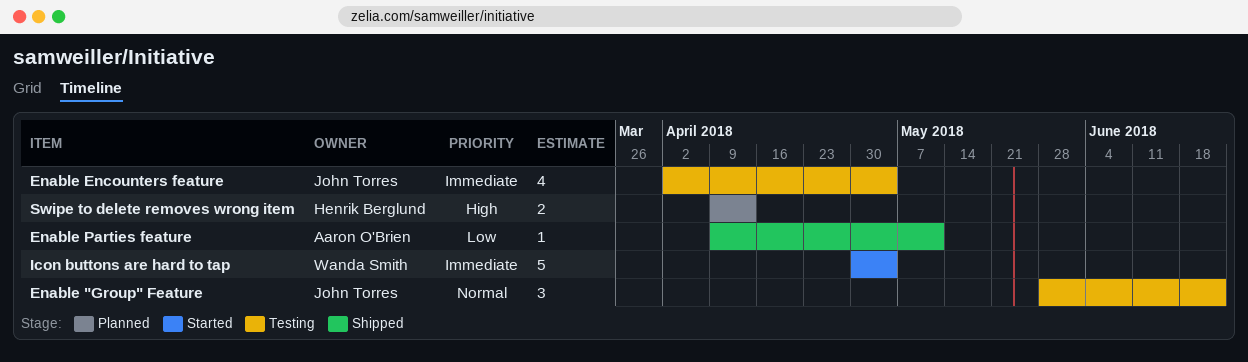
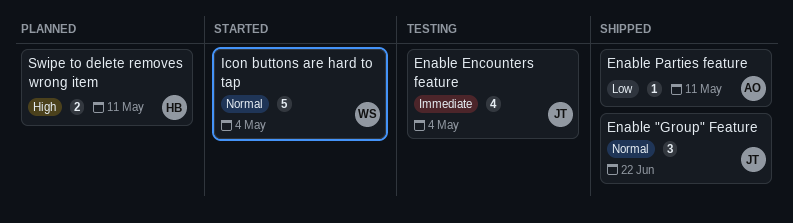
Enable "Group" Feature, status: Testing -> Shipped
Icon buttons are hard to tap, priority: Immediate -> Normal
Swipe to delete removes wrong item, due: Apr 13 -> May 11

